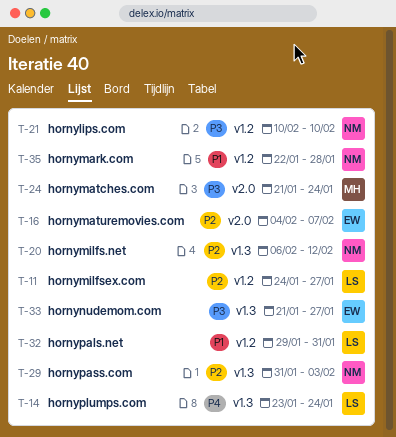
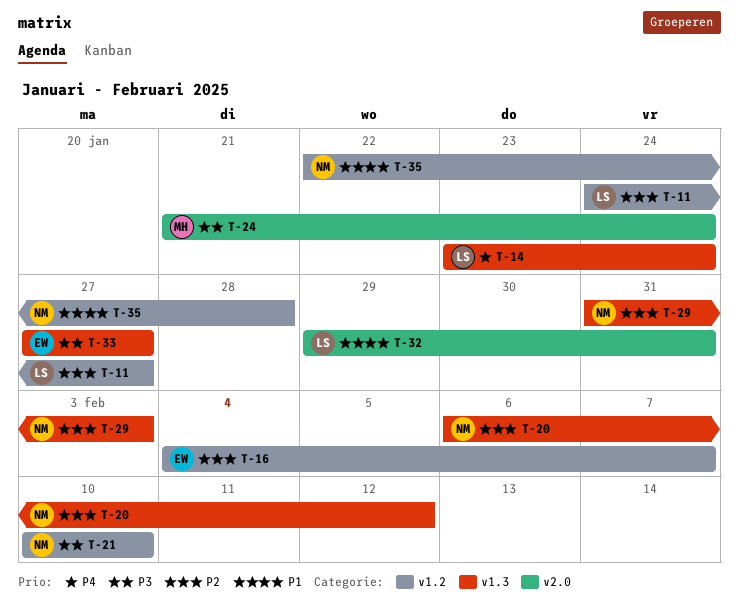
T-16, label: v2.0 -> v1.2
T-32, label: v1.2 -> v2.0
T-33, start: Jan 21 -> Jan 27

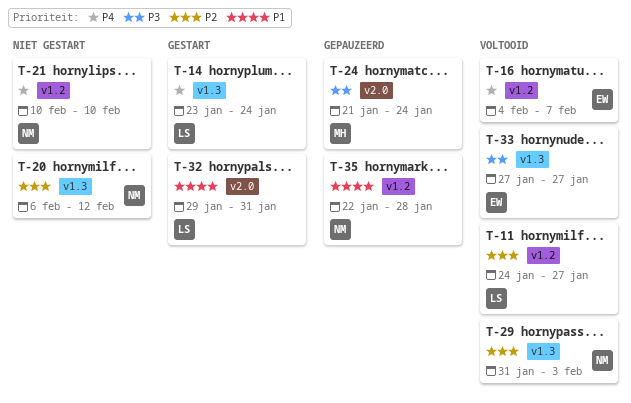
T-16, priority: P2 -> P4
T-21, priority: P3 -> P4

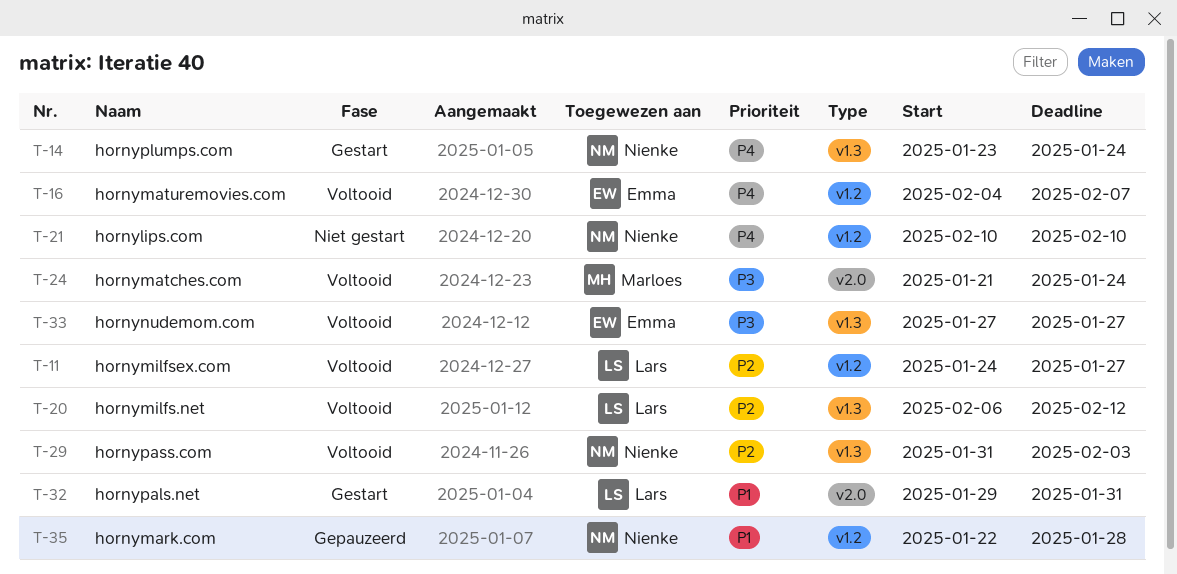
T-14, owner: Lars -> Nienke
T-20, status: Niet gestart -> Voltooid
T-20, owner: Nienke -> Lars
T-24, status: Gepauzeerd -> Voltooid

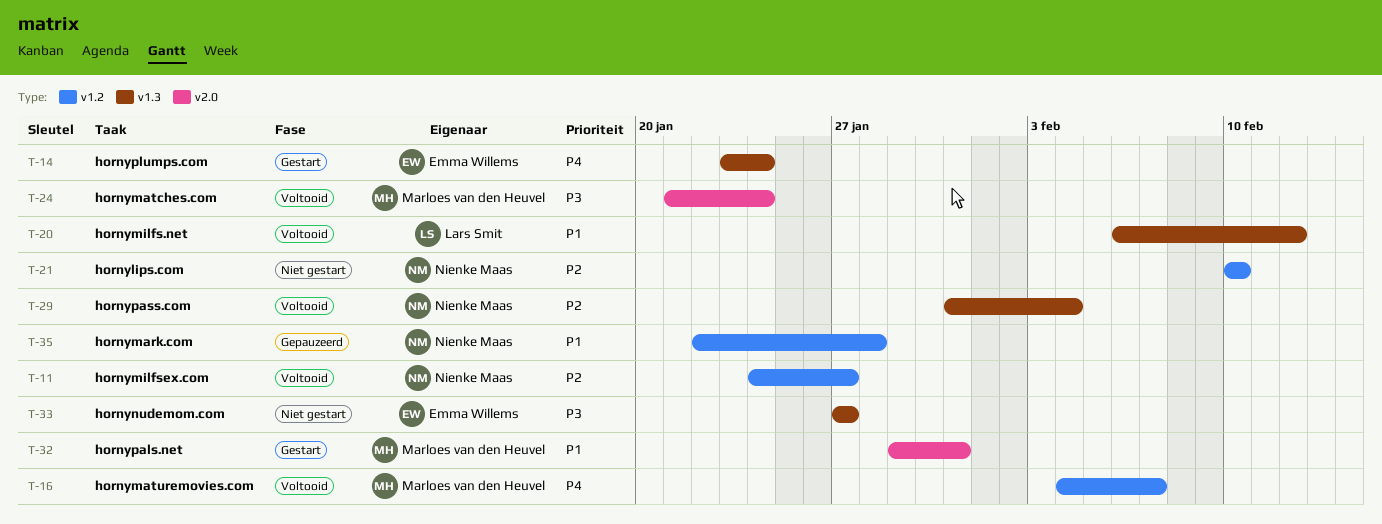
T-11, owner: Lars Smit -> Nienke Maas
T-14, owner: Nienke Maas -> Emma Willems
T-16, owner: Emma Willems -> Marloes van den Heuvel
T-20, priority: P2 -> P1
T-21, priority: P4 -> P2
T-29, due: Feb 3 -> Feb 4
T-32, owner: Lars Smit -> Marloes van den Heuvel
T-33, status: Voltooid -> Niet gestart

